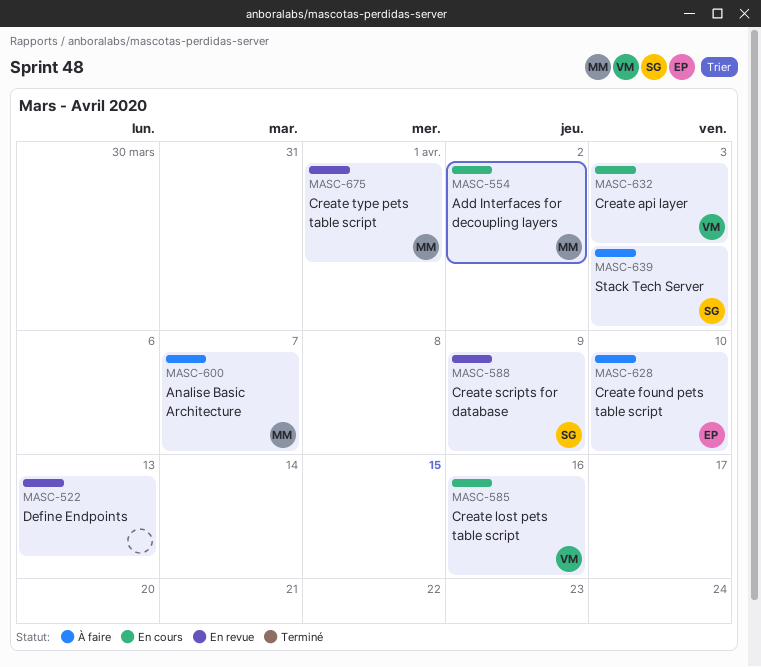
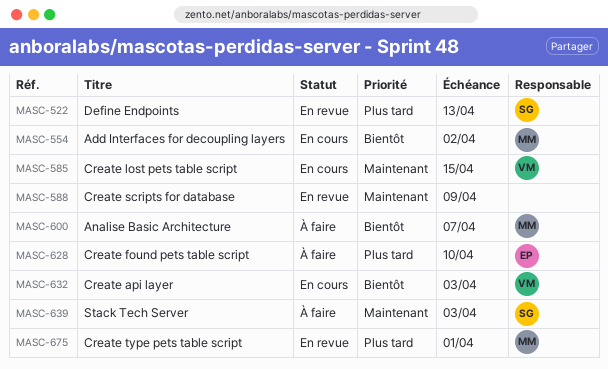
MASC-522, owner: none -> SG
MASC-585, due: Apr 16 -> Apr 15
MASC-588, owner: SG -> none

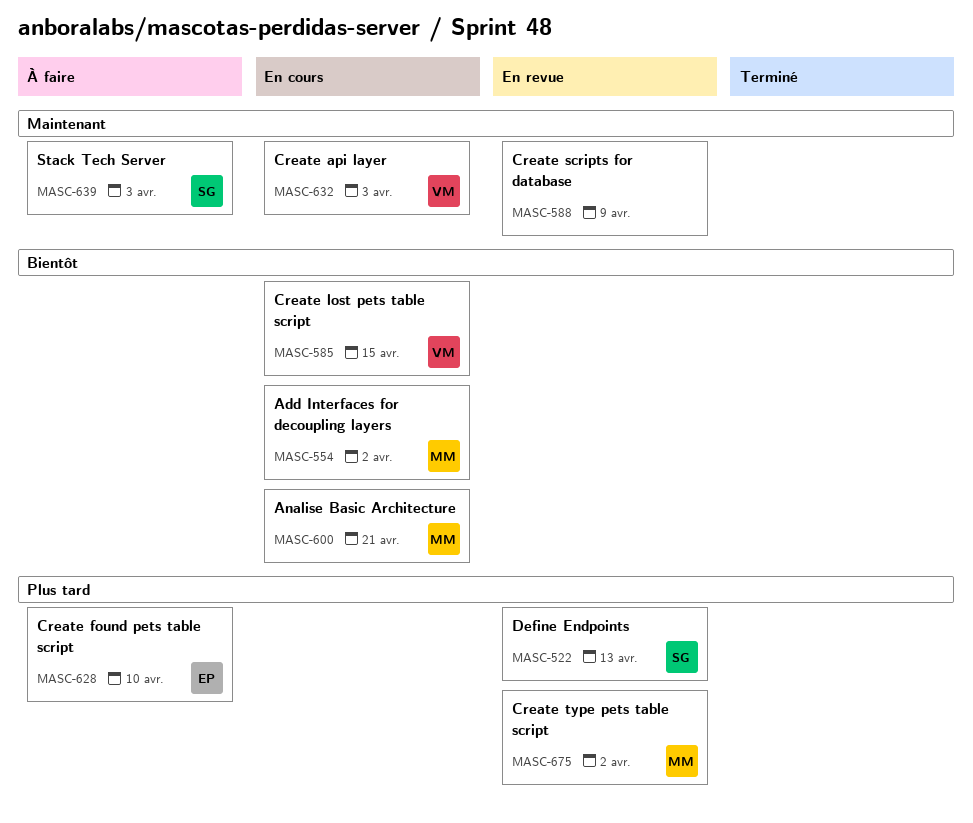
MASC-585, priority: Maintenant -> Bientôt
MASC-600, status: À faire -> En cours
MASC-600, due: Apr 7 -> Apr 21
MASC-632, priority: Bientôt -> Maintenant
MASC-675, due: Apr 1 -> Apr 2

